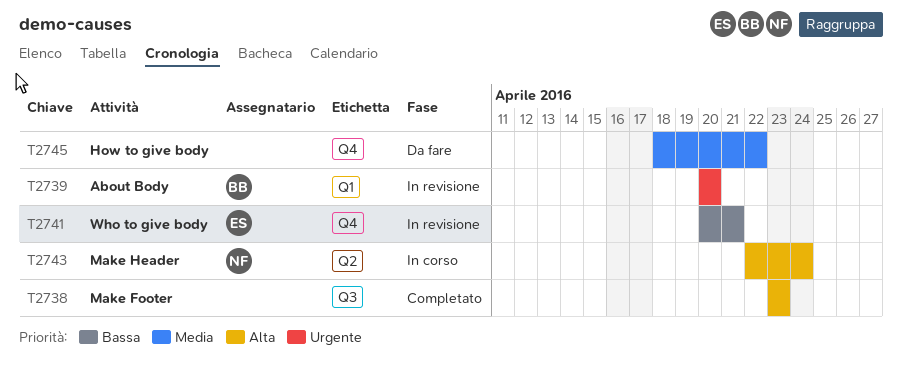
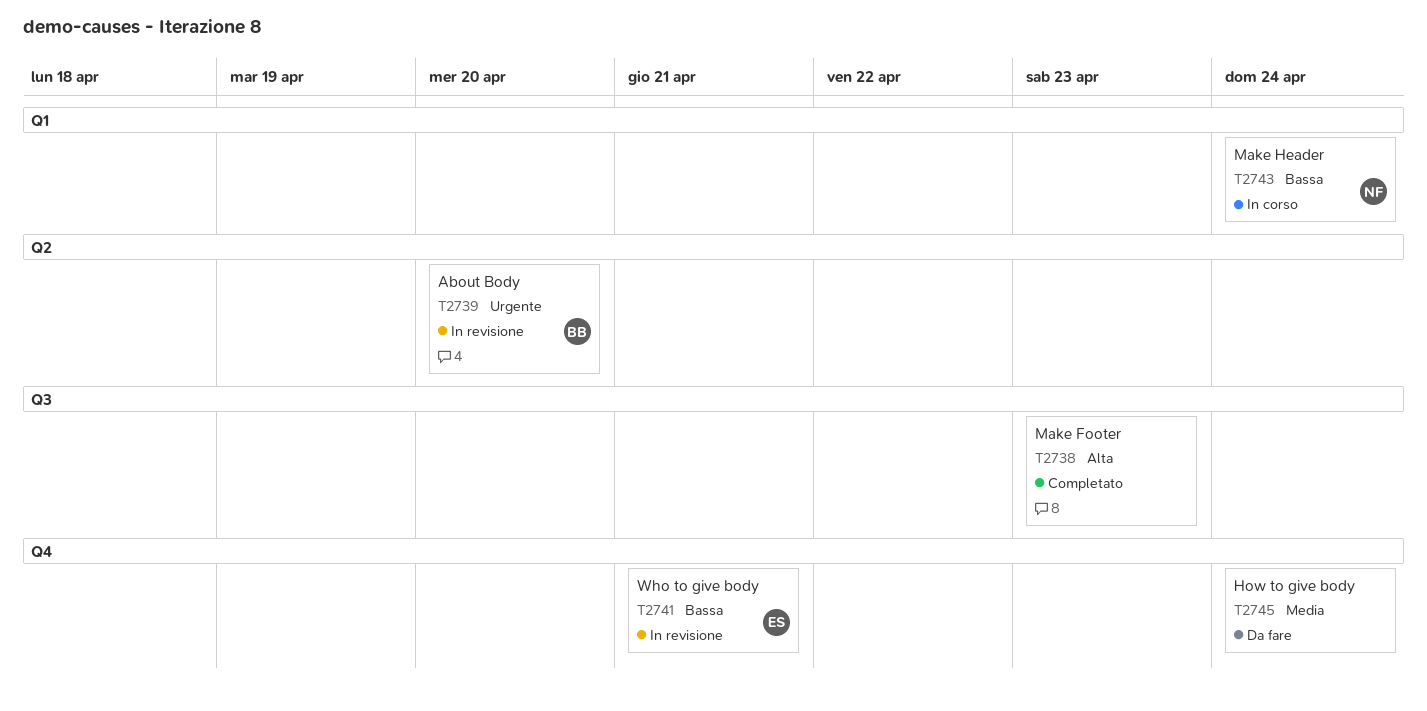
T2739, label: Q1 -> Q2
T2743, priority: Alta -> Bassa
T2743, label: Q2 -> Q1
T2745, due: Apr 22 -> Apr 24

